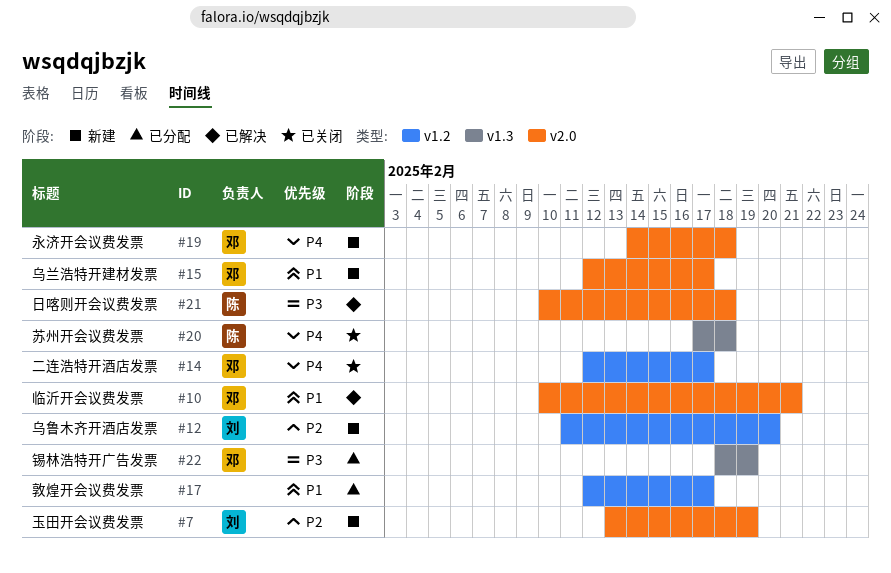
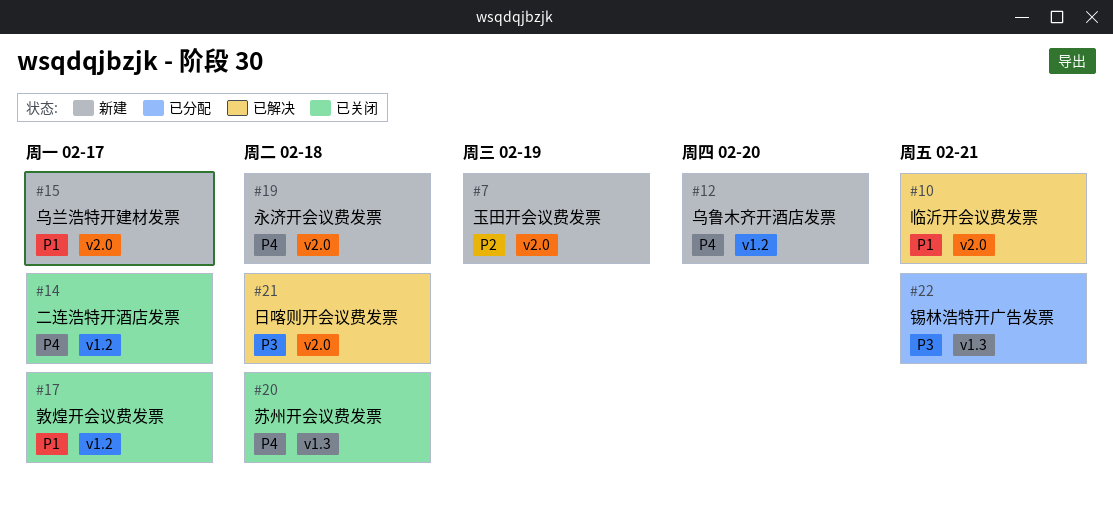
#12, priority: P2 -> P4
#17, status: 已分配 -> 已关闭
#22, due: Feb 19 -> Feb 21

